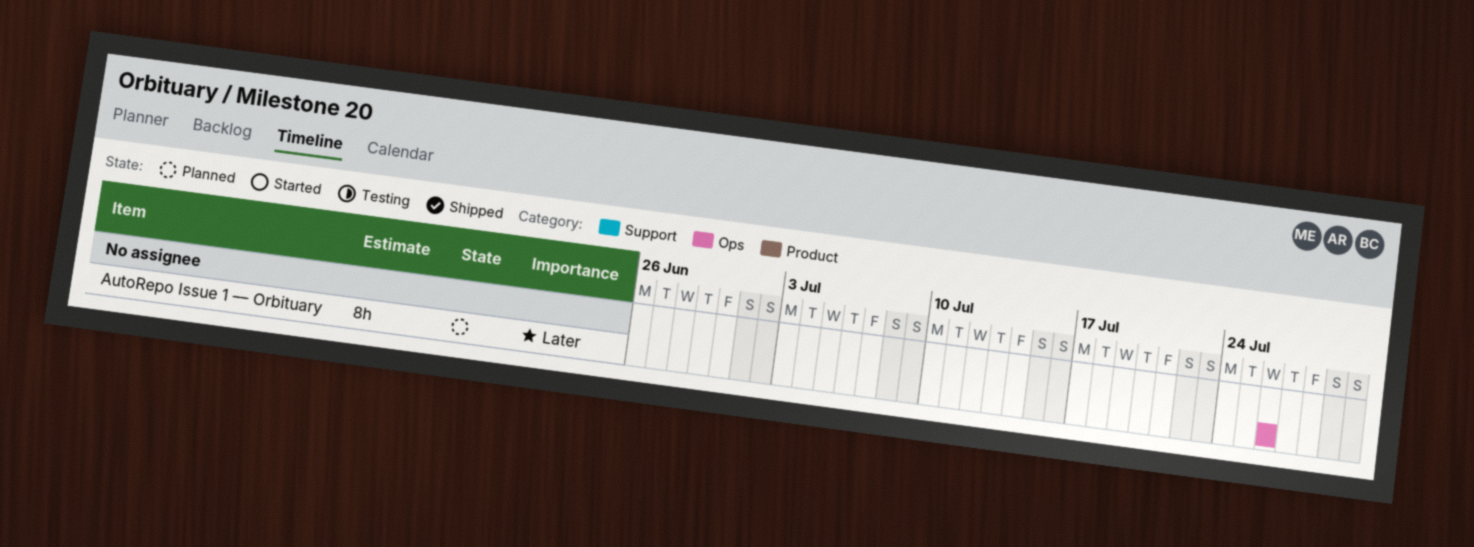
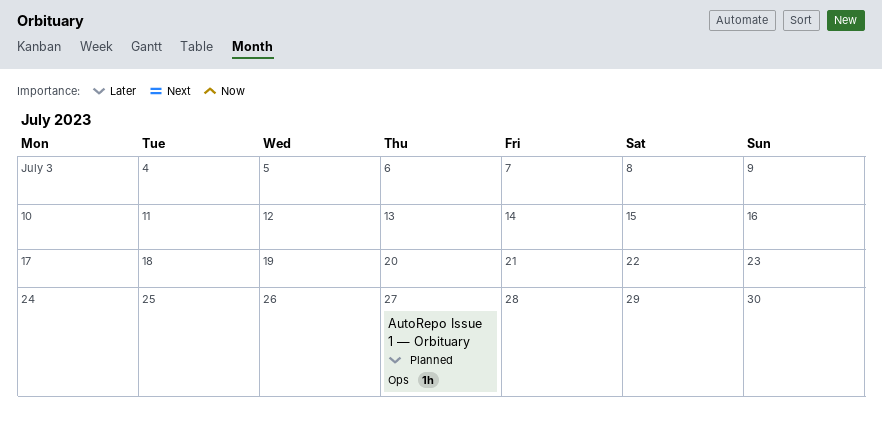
AutoRepo Issue 1 — Orbituary, estimate: 8h -> 1h
AutoRepo Issue 1 — Orbituary, due: Jul 26 -> Jul 27

